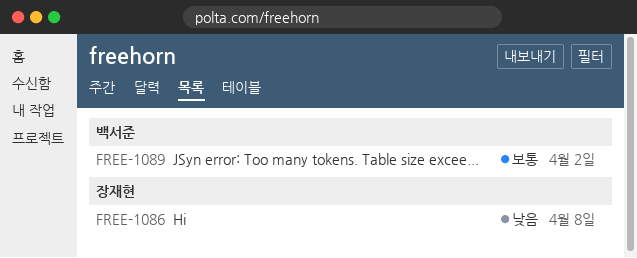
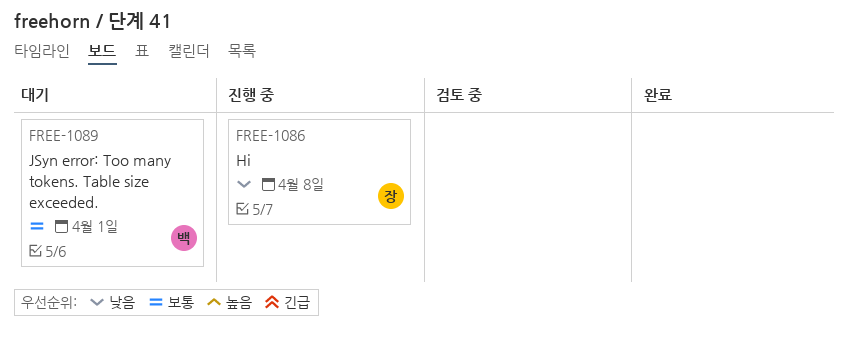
FREE-1089, due: Apr 2 -> Apr 1

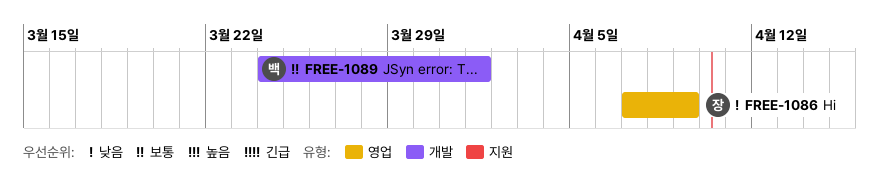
FREE-1086, due: Apr 8 -> Apr 9

